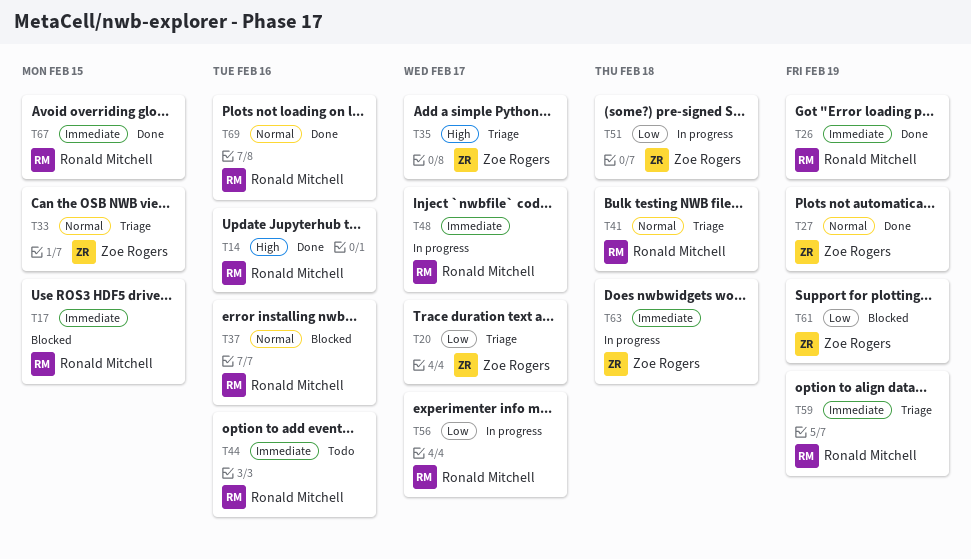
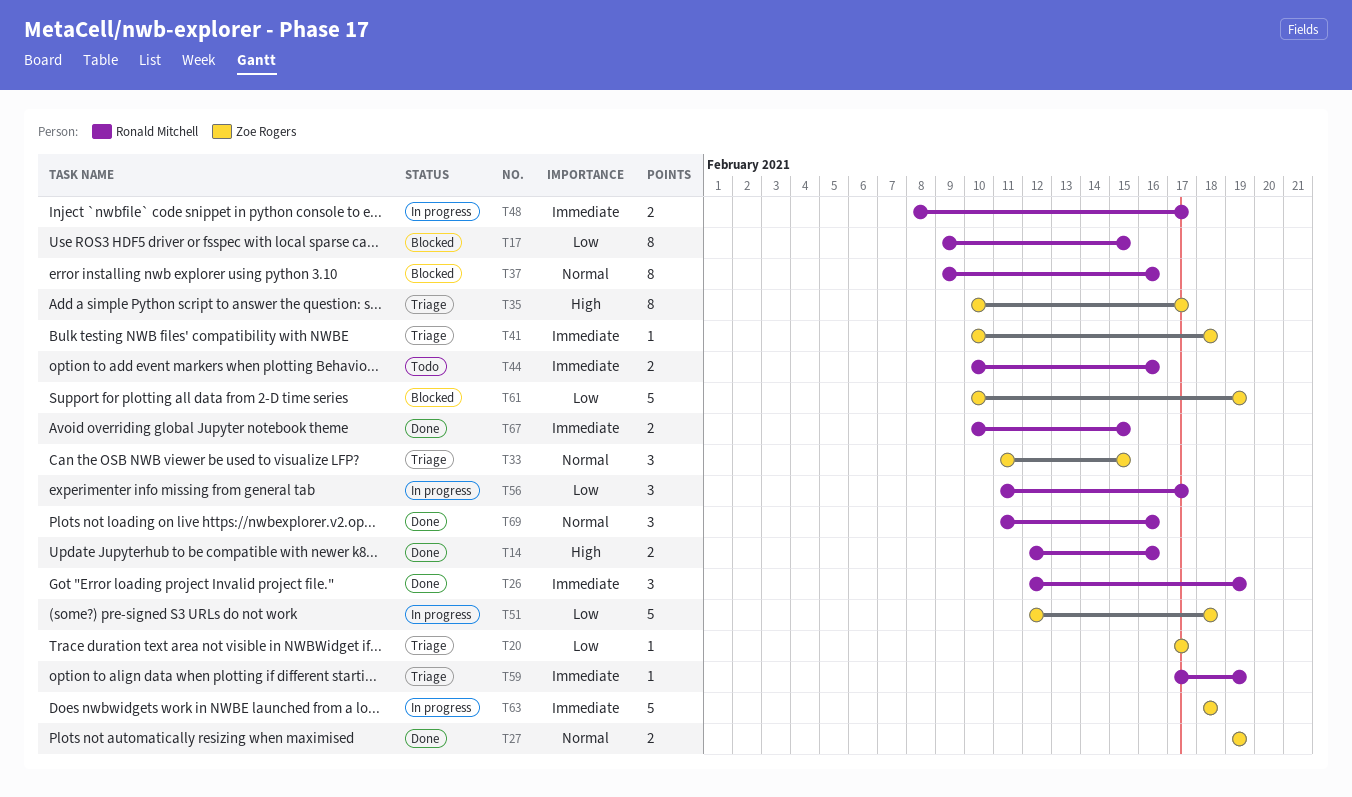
T17, priority: Immediate -> Low
T41, owner: Ronald Mitchell -> Zoe Rogers
T41, priority: Normal -> Immediate

